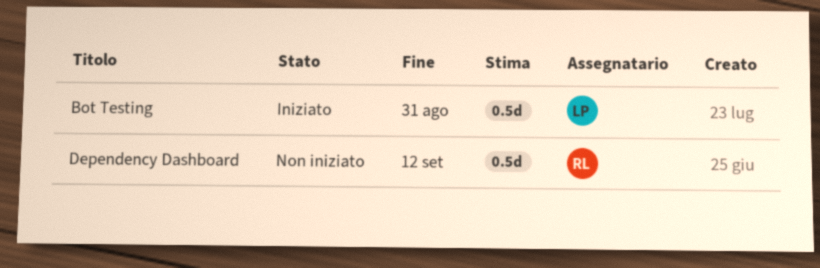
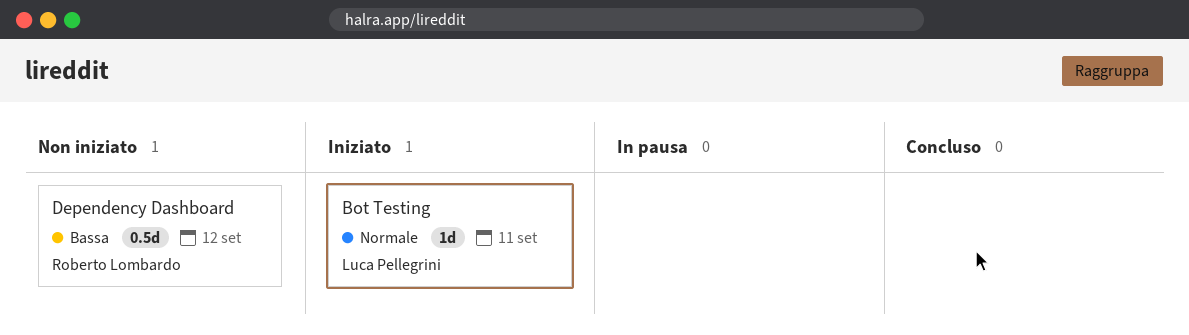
Bot Testing, estimate: 0.5d -> 1d
Bot Testing, due: Aug 31 -> Sep 11

